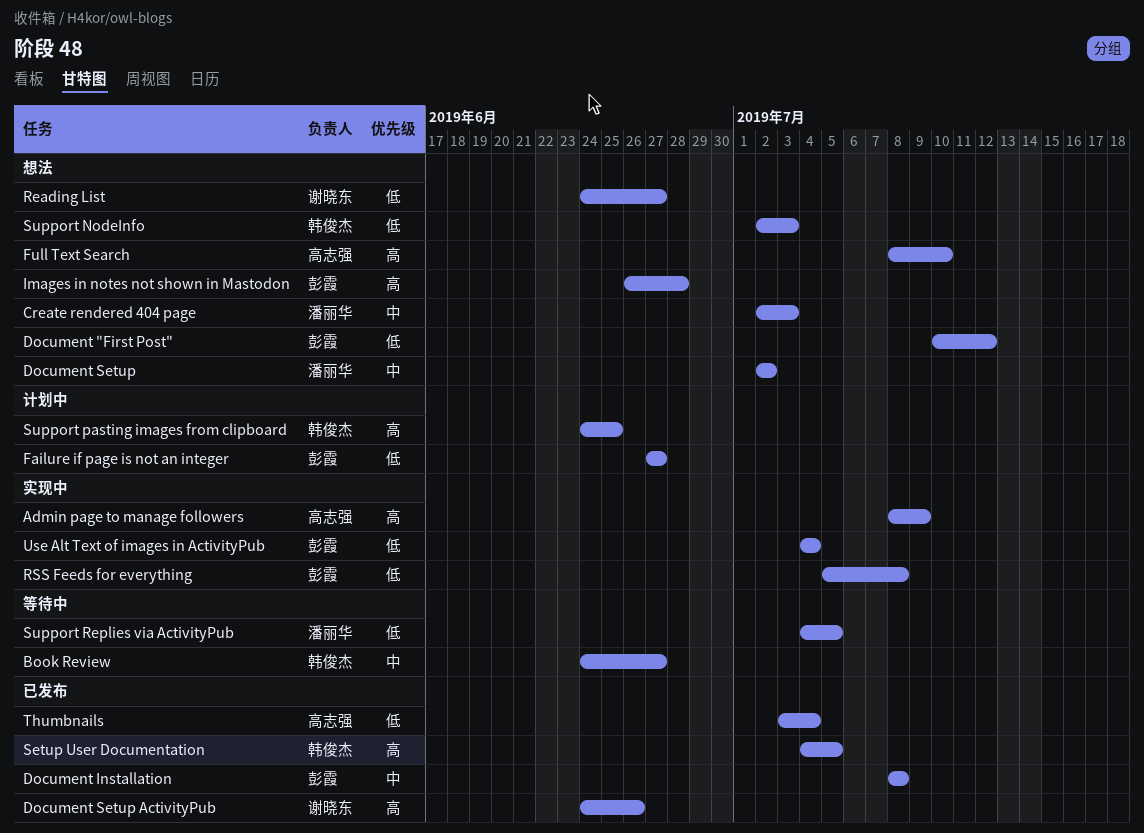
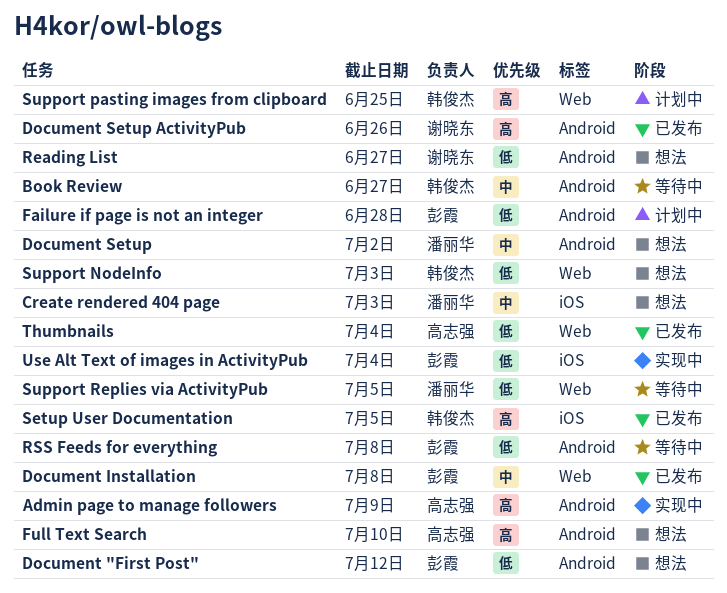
Failure if page is not an integer, due: Jun 27 -> Jun 28
Images in notes not shown in Mastodon: present -> none
RSS Feeds for everything, status: 实现中 -> 等待中

